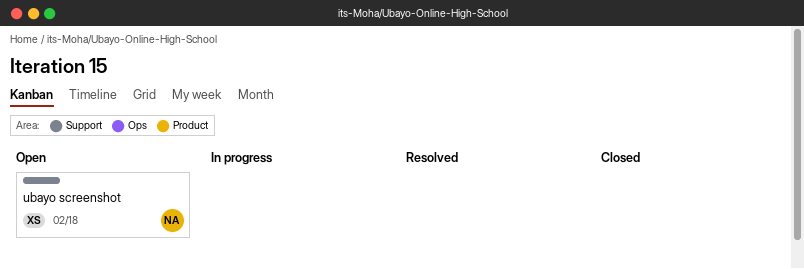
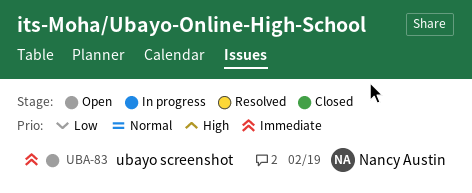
ubayo screenshot, due: Feb 18 -> Feb 19

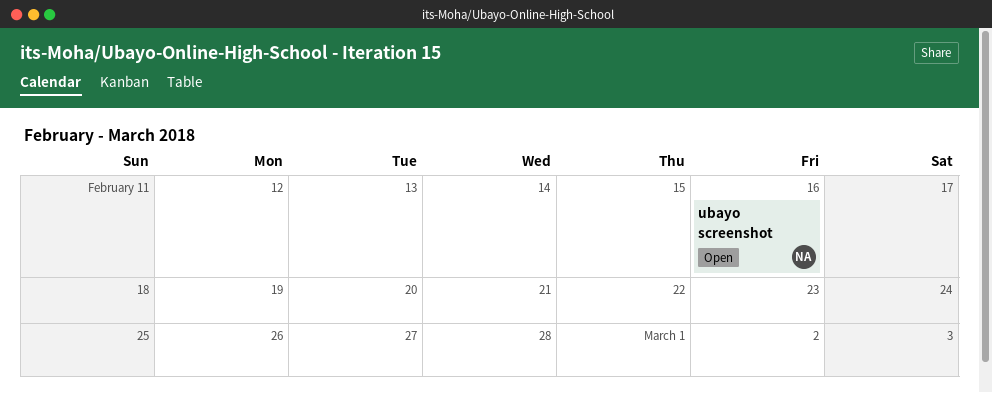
ubayo screenshot, due: Feb 19 -> Feb 16

